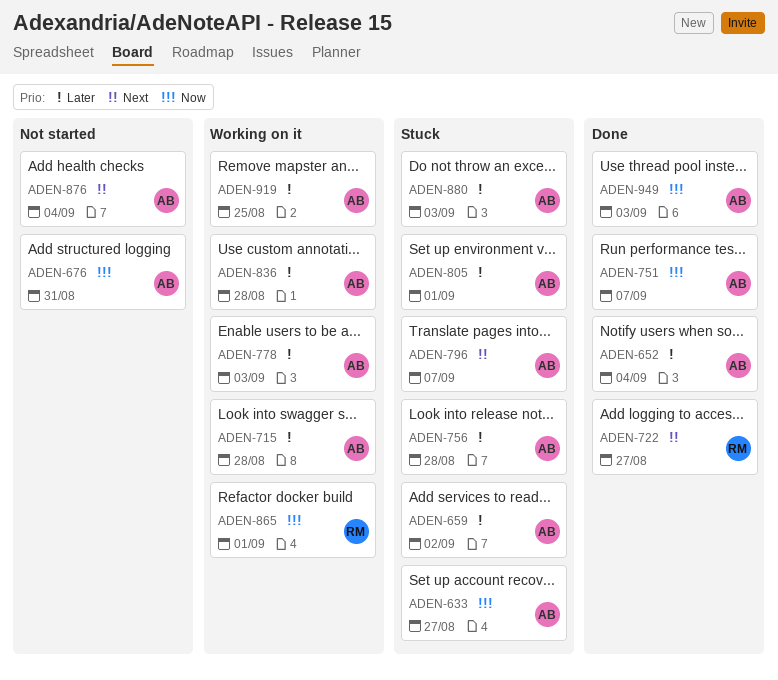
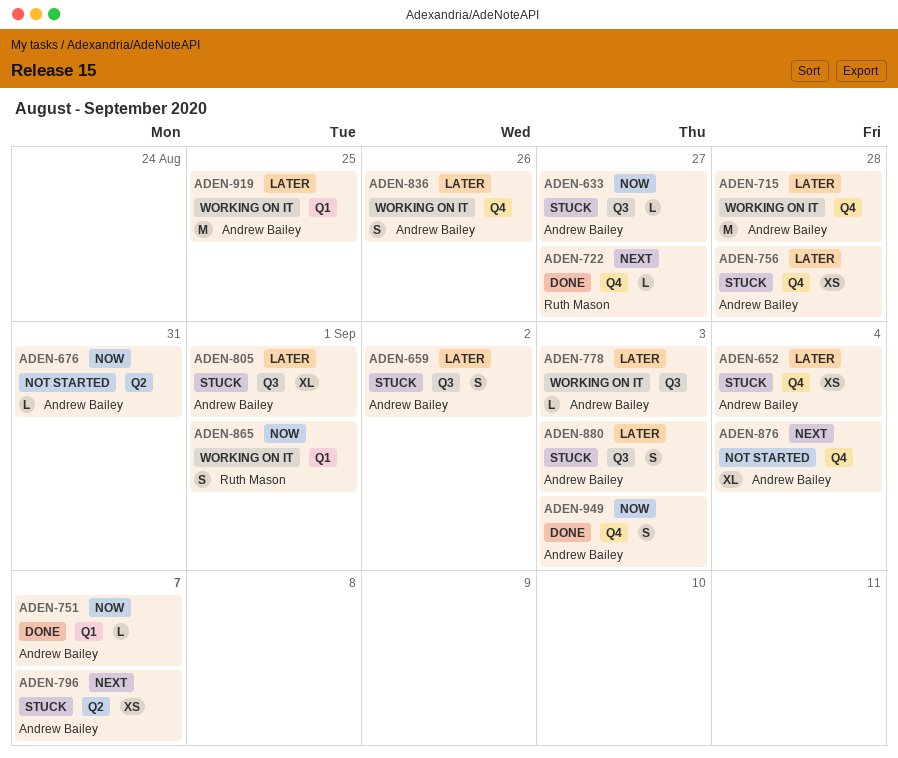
ADEN-652, status: Done -> Stuck
ADEN-836, due: Aug 28 -> Aug 26

